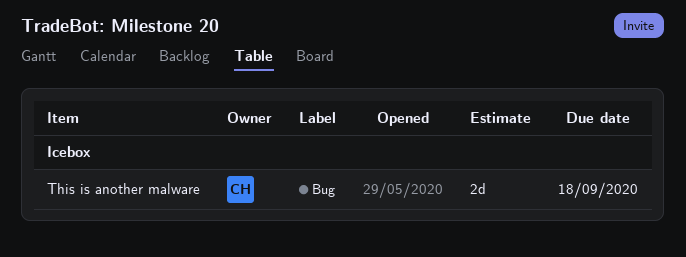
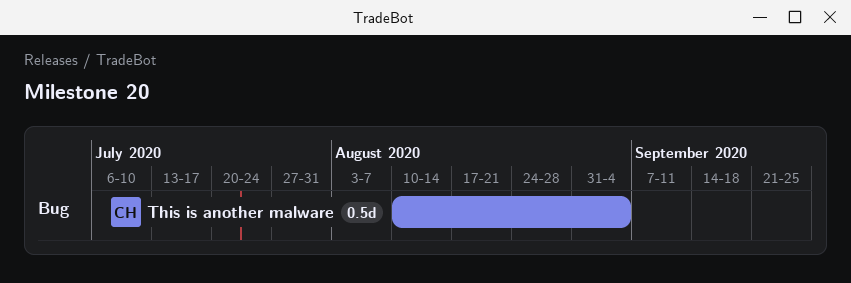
This is another malware, estimate: 2d -> 0.5d
This is another malware, due: Sep 18 -> Sep 4

